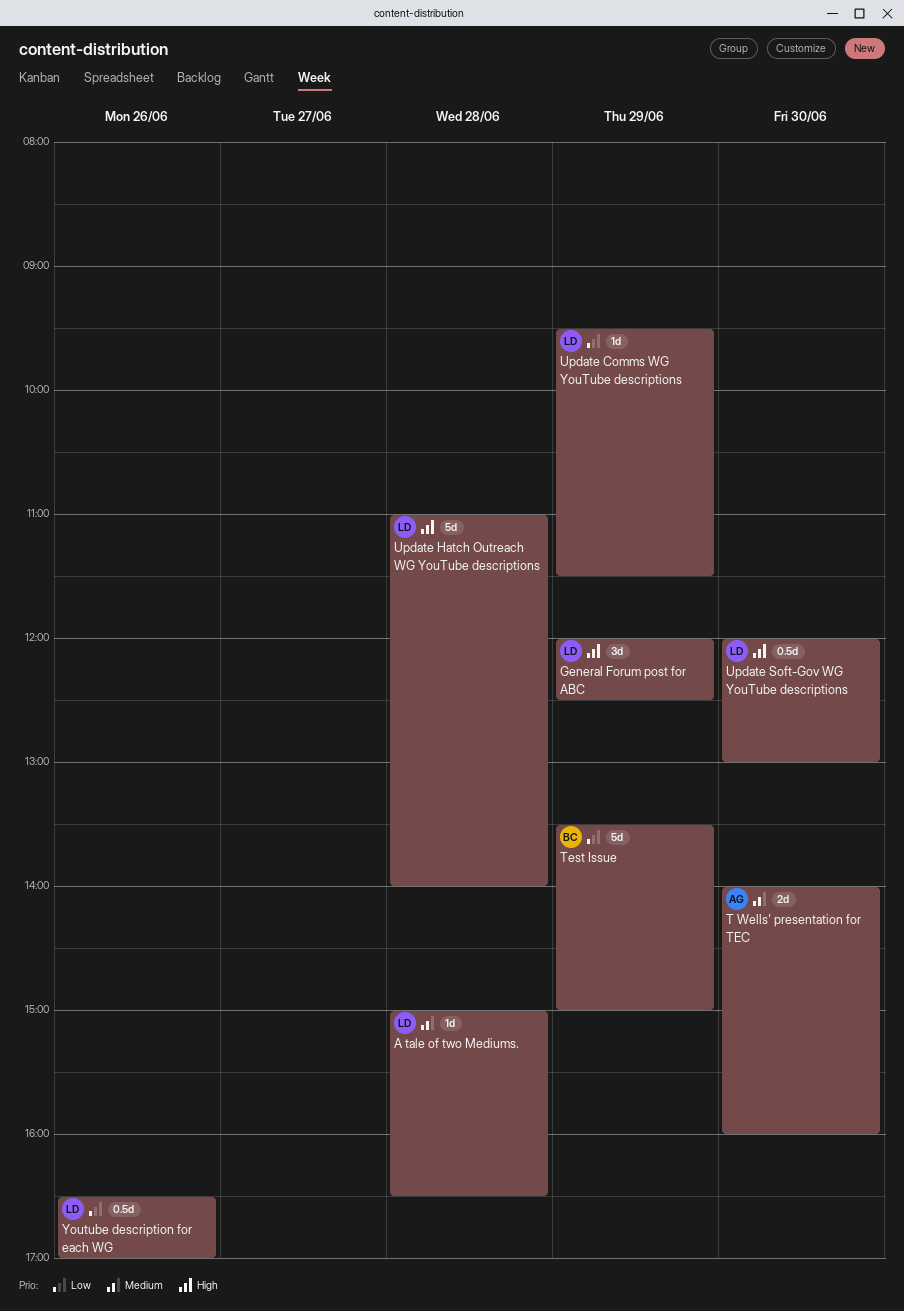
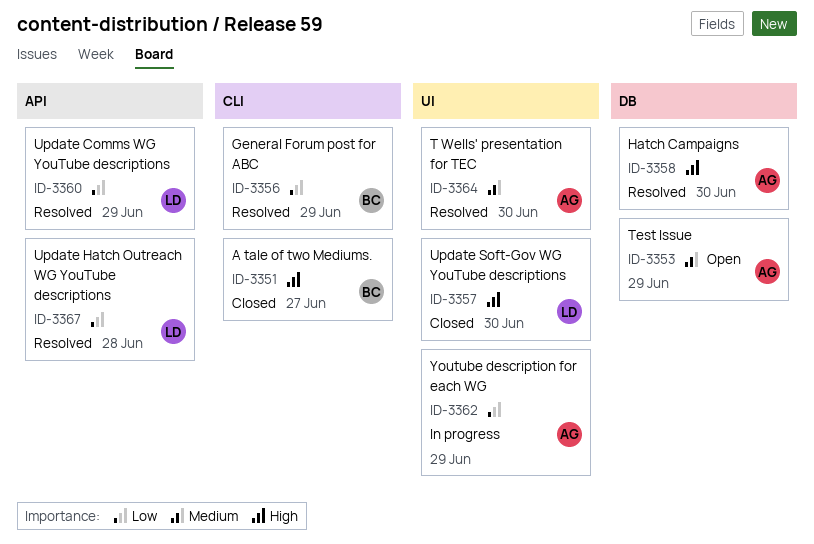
A tale of two Mediums., owner: LD -> BC
A tale of two Mediums., priority: Medium -> High
A tale of two Mediums., day: Jun 28 -> Jun 27
General Forum post for ABC, owner: LD -> BC
General Forum post for ABC, priority: High -> Low
Hatch Campaigns: none -> present
Test Issue, owner: BC -> AG
Test Issue, priority: Low -> Medium
Update Hatch Outreach WG YouTube descriptions, priority: High -> Low
Youtube description for each WG, owner: LD -> AG
Youtube description for each WG, day: Jun 26 -> Jun 29

